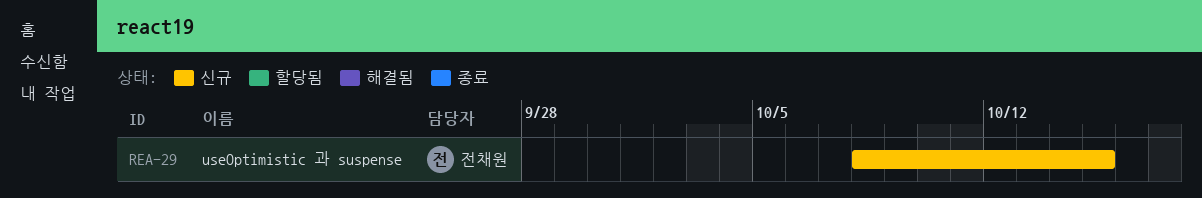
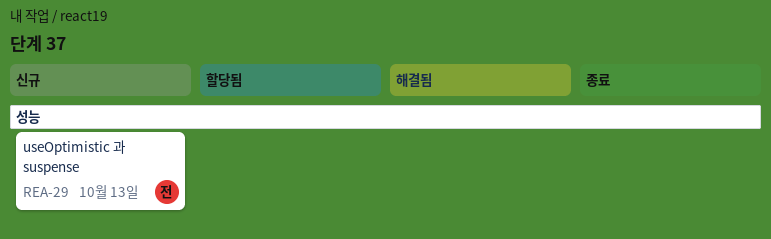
REA-29, due: Oct 15 -> Oct 13

